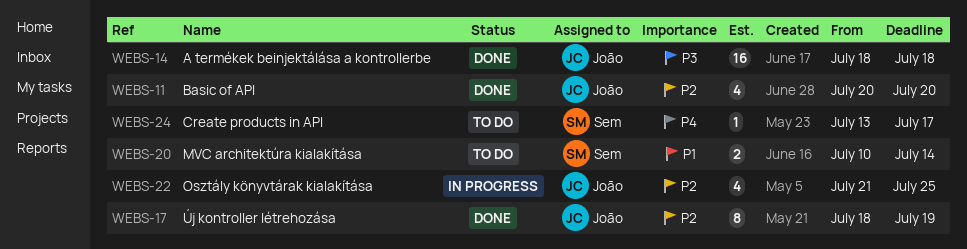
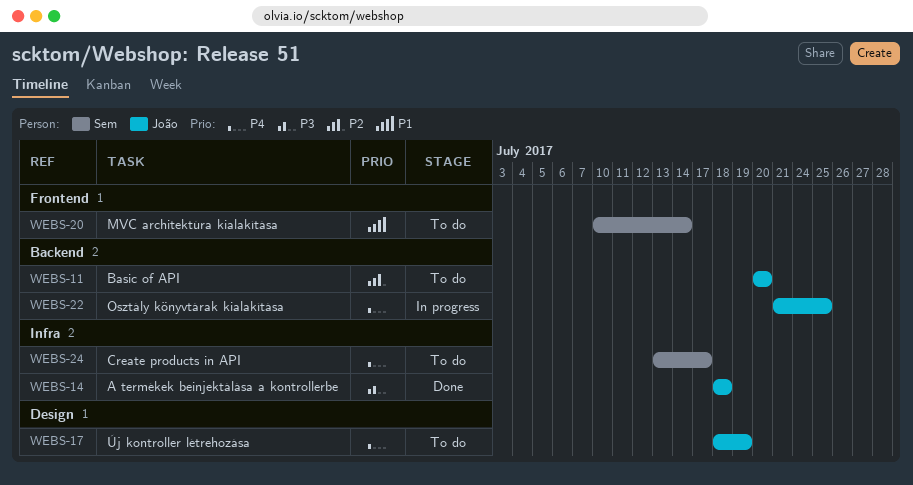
WEBS-11, status: Done -> To do
WEBS-17, status: Done -> To do
WEBS-17, priority: P2 -> P4
WEBS-22, priority: P2 -> P4

